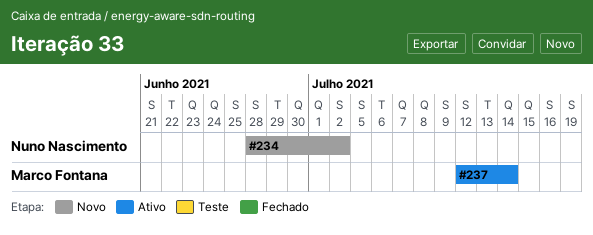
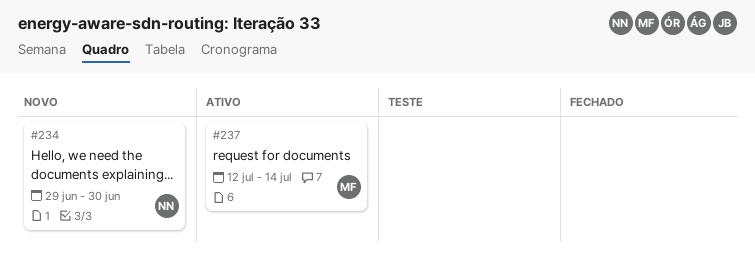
#234, start: Jun 28 -> Jun 29
#234, due: Jul 2 -> Jun 30

